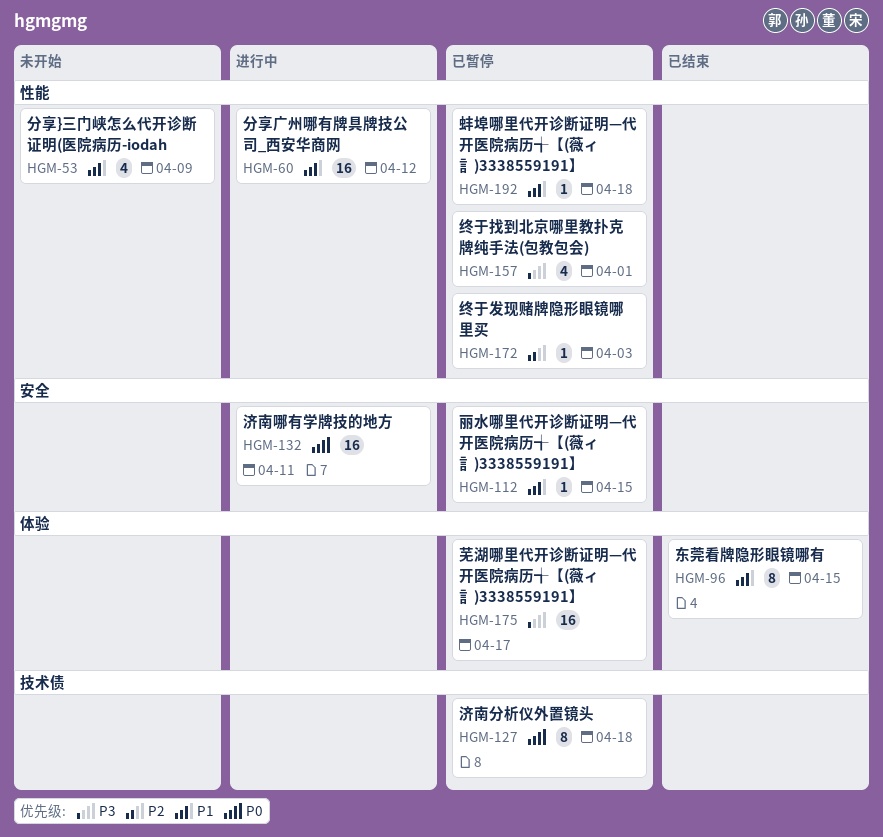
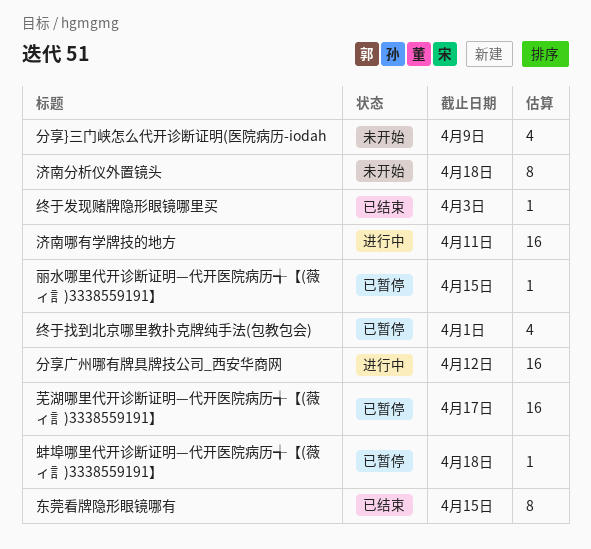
济南分析仪外置镜头, status: 已暂停 -> 未开始
终于发现赌牌隐形眼镜哪里买, status: 已暂停 -> 已结束

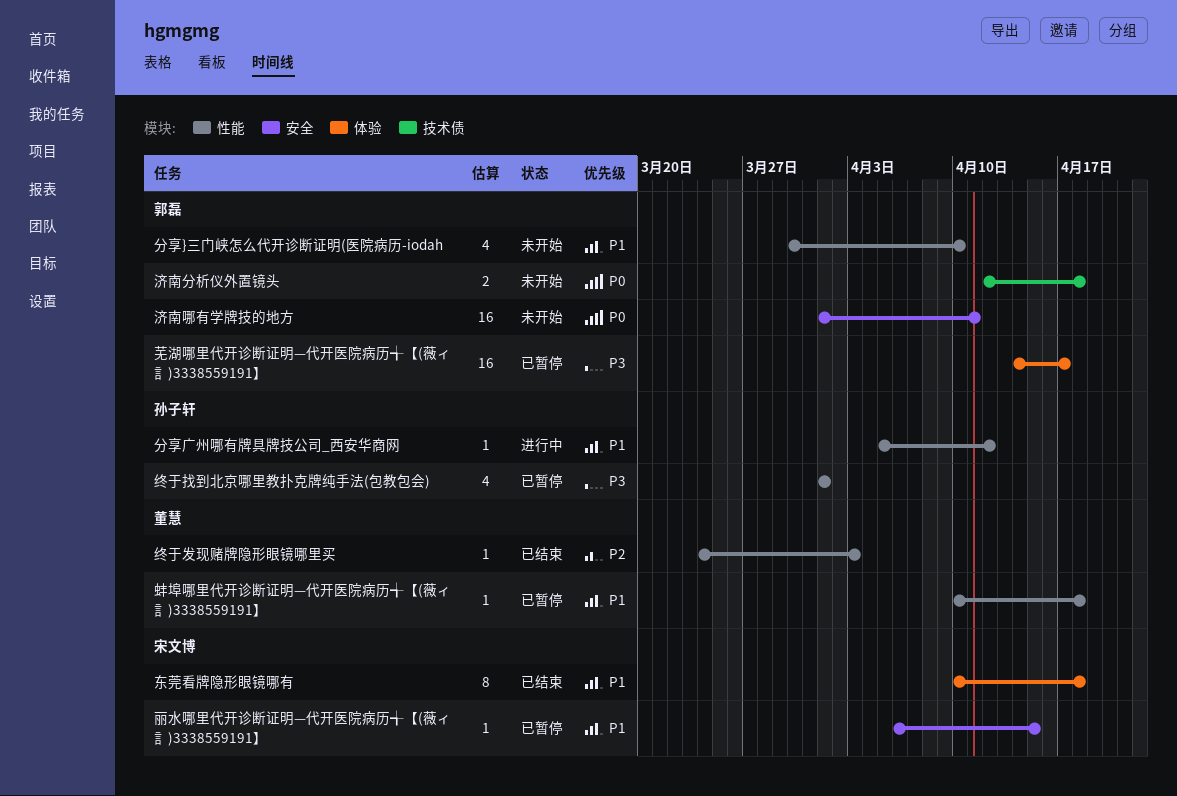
东莞看牌隐形眼镜哪有, due: Apr 15 -> Apr 18
分享}三门峡怎么代开诊断证明(医院病历-iodah, due: Apr 9 -> Apr 10
分享广州哪有牌具牌技公司_西安华商网, estimate: 16 -> 1
济南分析仪外置镜头, estimate: 8 -> 2
济南哪有学牌技的地方, status: 进行中 -> 未开始

